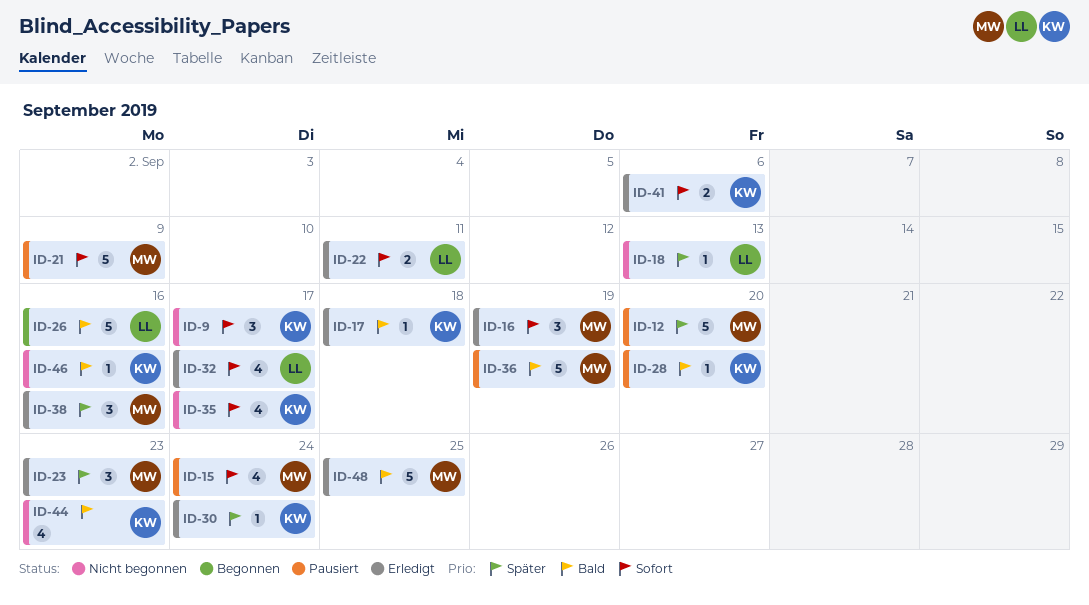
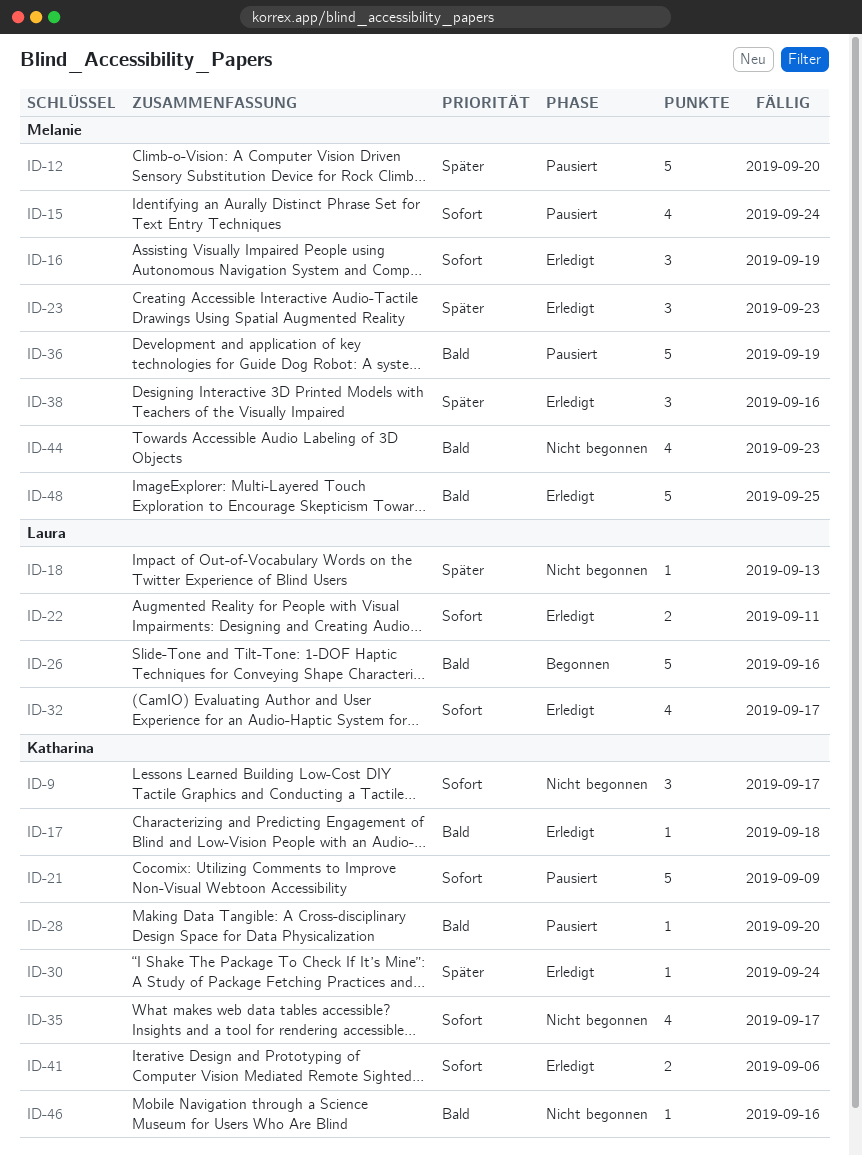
ID-21, owner: Melanie -> Katharina
ID-44, owner: Katharina -> Melanie

